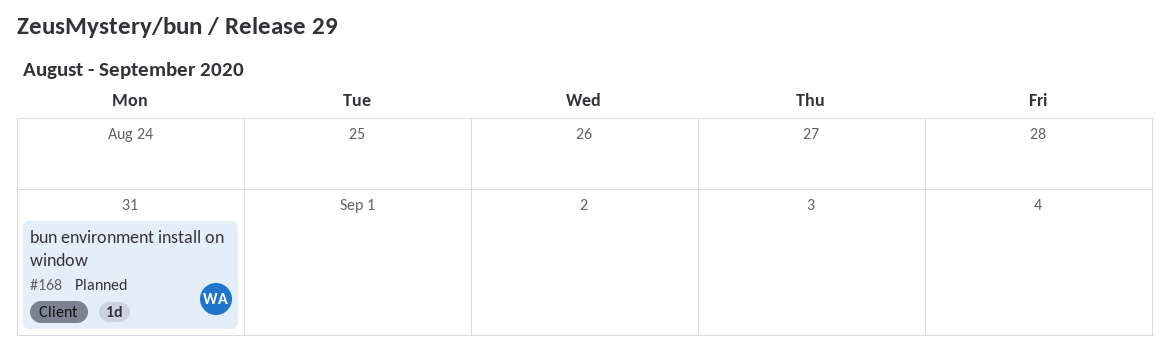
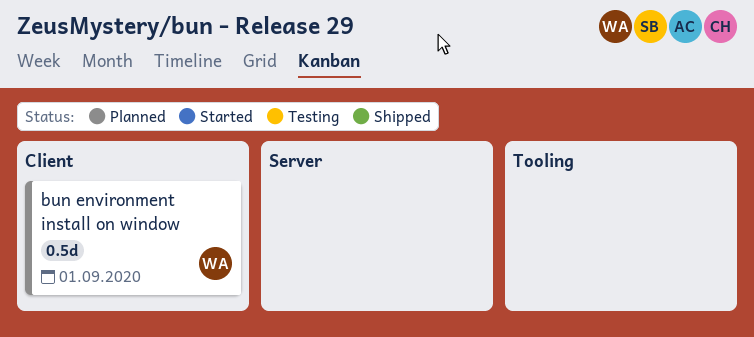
bun environment install on window, estimate: 1d -> 0.5d
bun environment install on window, due: Aug 31 -> Sep 1

